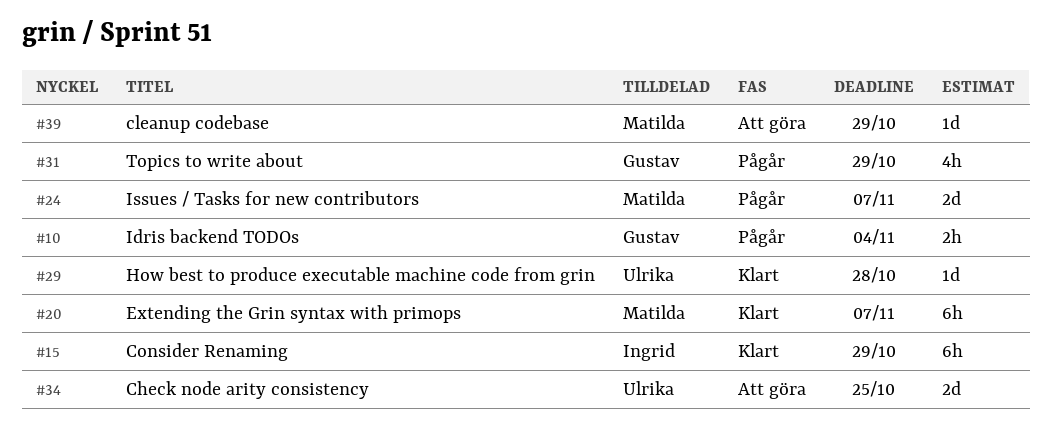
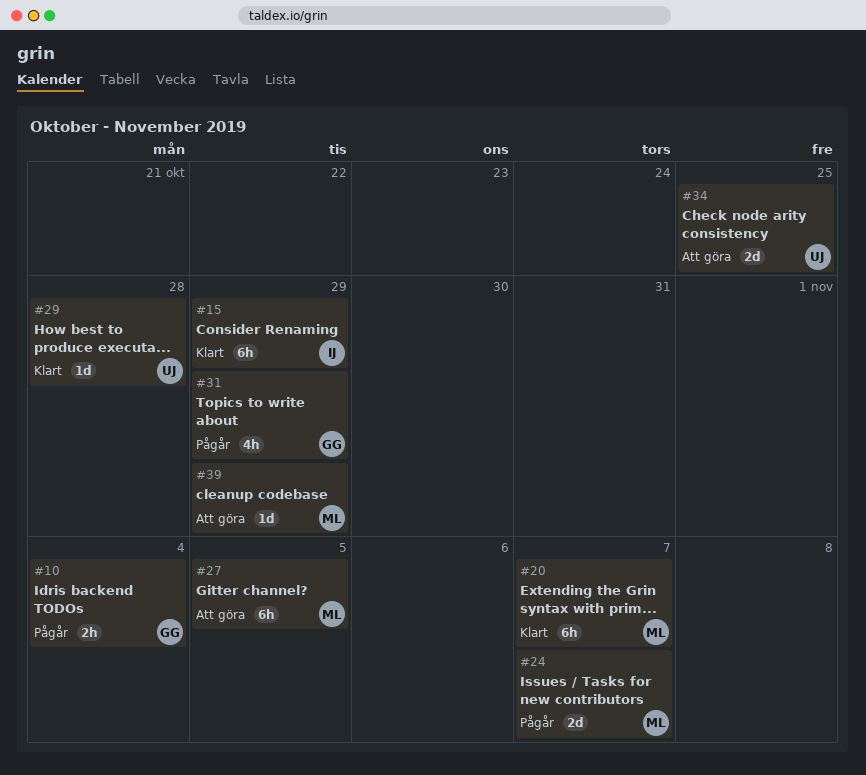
#27: none -> present

